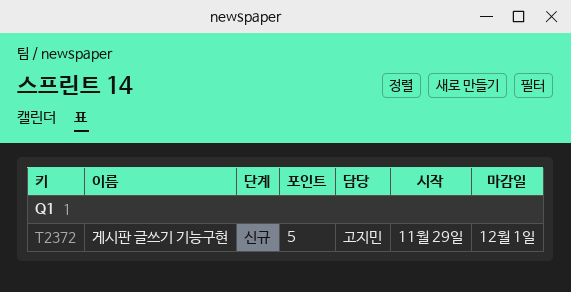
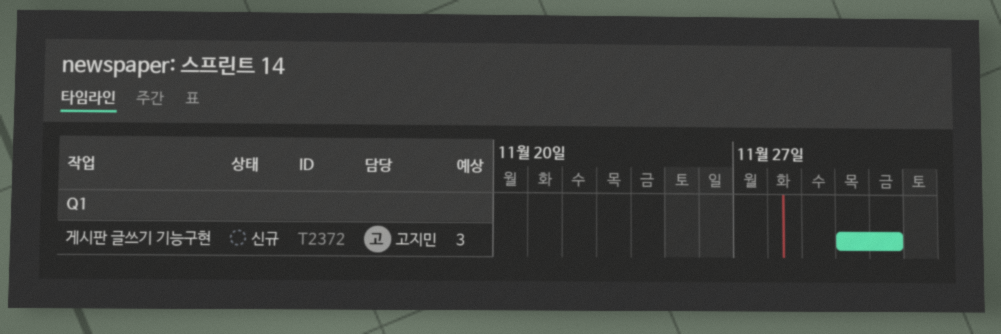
T2372, estimate: 5 -> 3
T2372, start: Nov 29 -> Nov 30

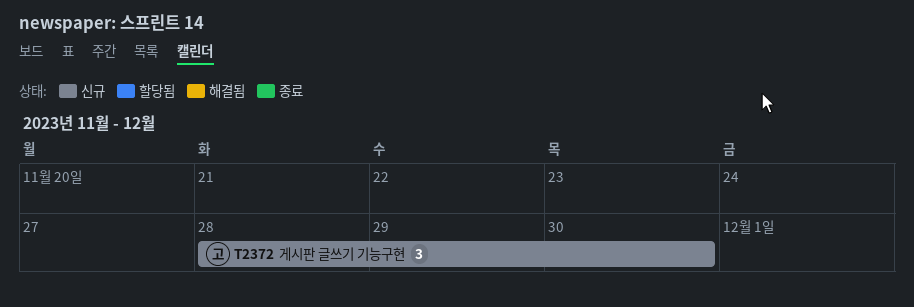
T2372, start: Nov 30 -> Nov 28
T2372, due: Dec 1 -> Nov 30

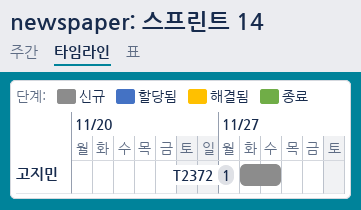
T2372, estimate: 3 -> 1
T2372, due: Nov 30 -> Nov 29

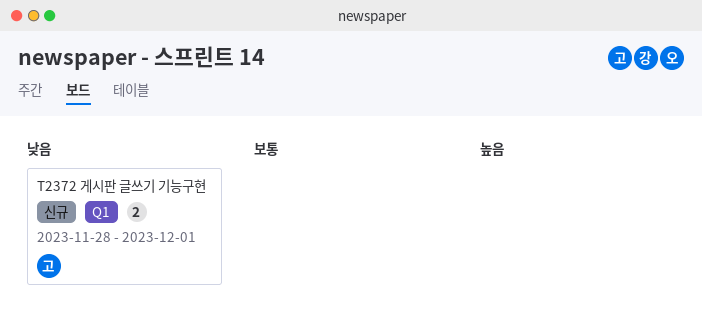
T2372, estimate: 1 -> 2
T2372, due: Nov 29 -> Dec 1

